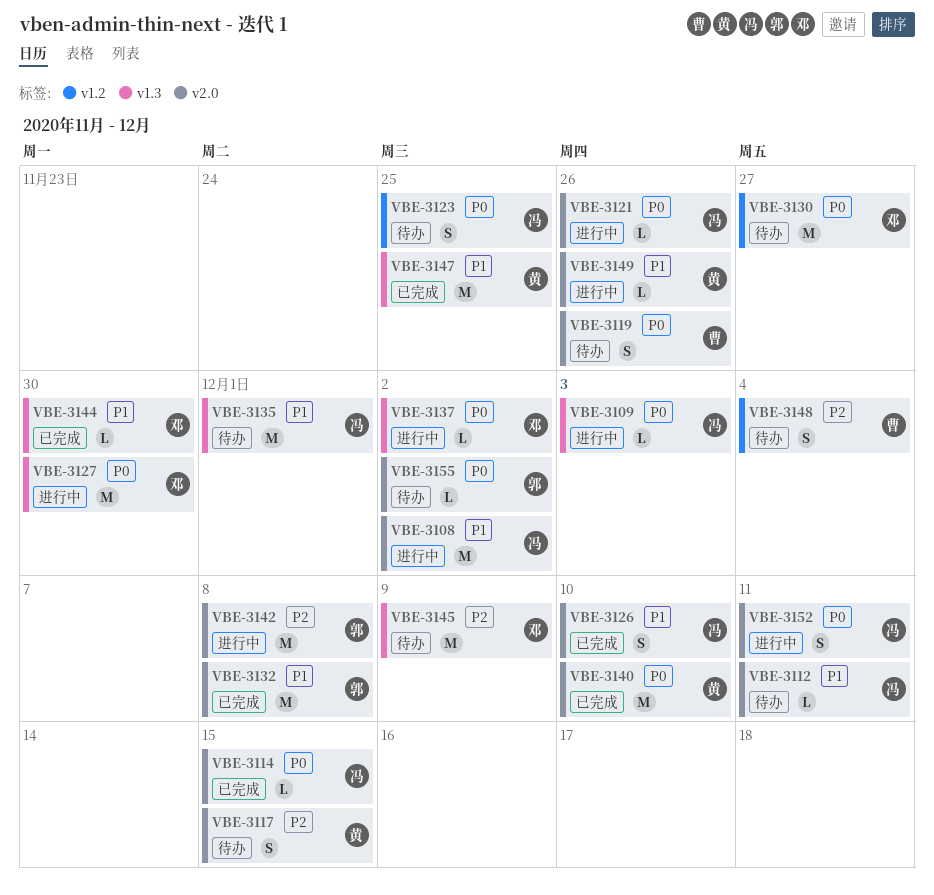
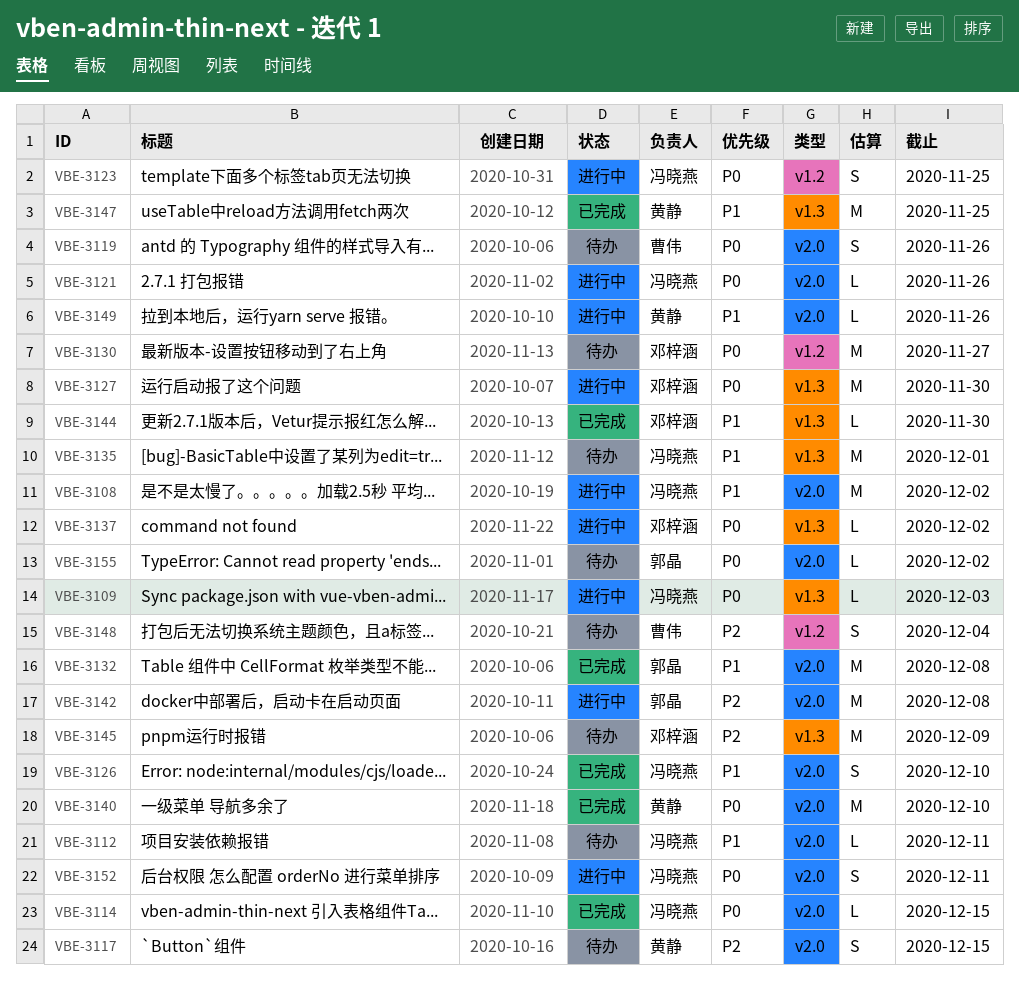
VBE-3123, status: 待办 -> 进行中

